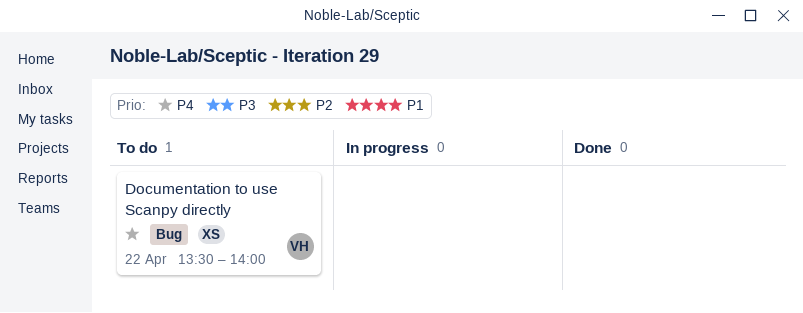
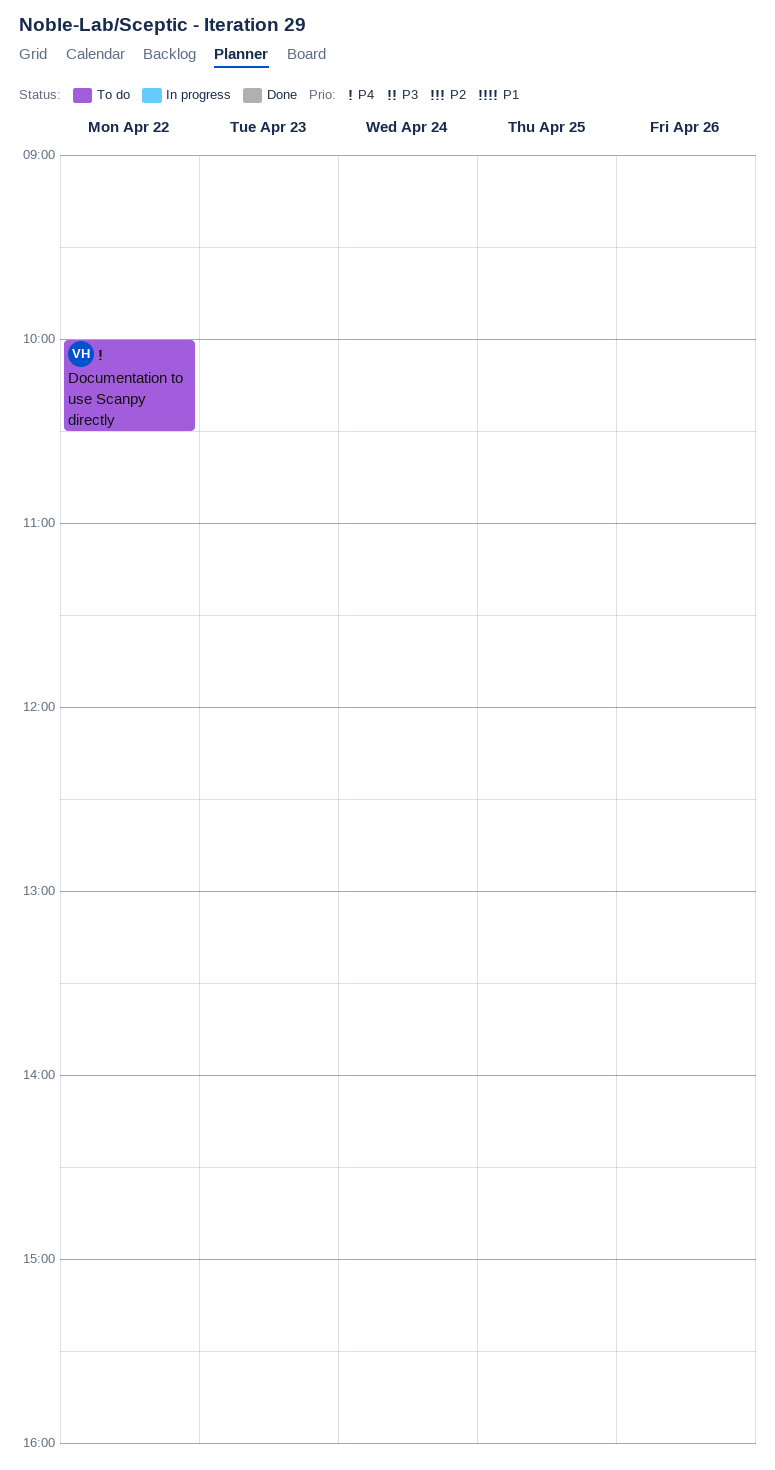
Documentation to use Scanpy directly, begins: 13:30 -> 10:00
Documentation to use Scanpy directly, ends: 14:00 -> 10:30

